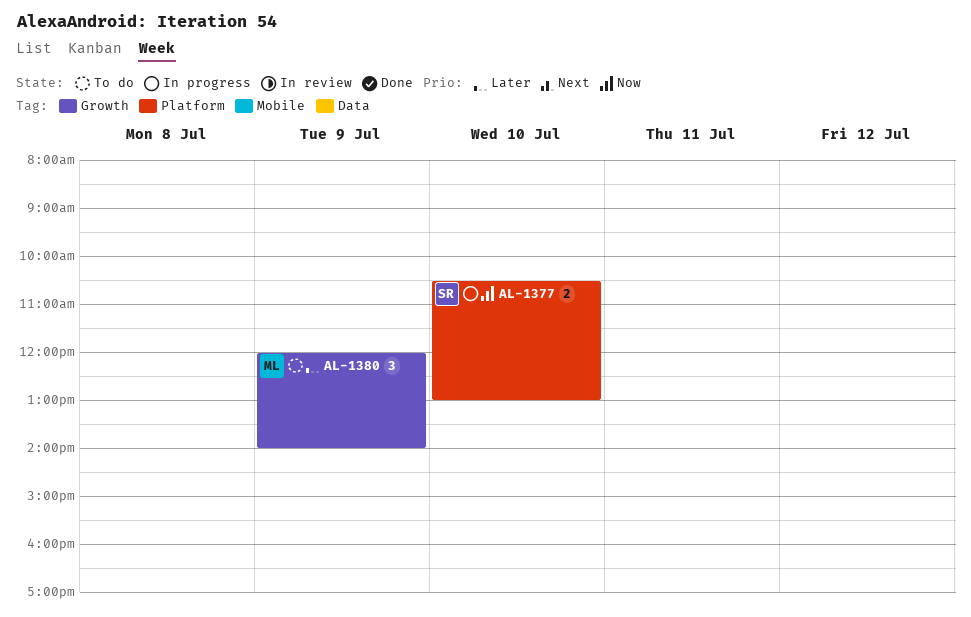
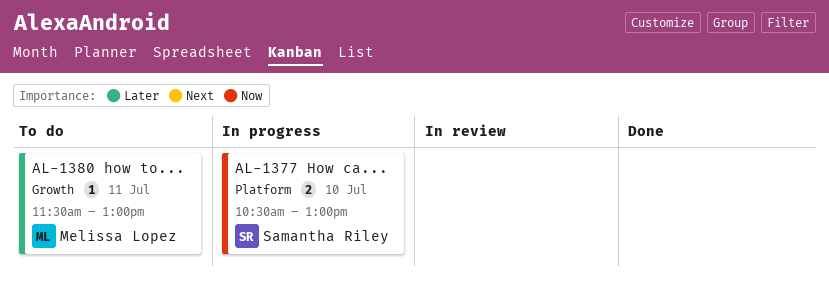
AL-1380, estimate: 3 -> 1
AL-1380, day: Jul 9 -> Jul 11
AL-1380, begins: 12:00 -> 11:30
AL-1380, ends: 14:00 -> 13:00

